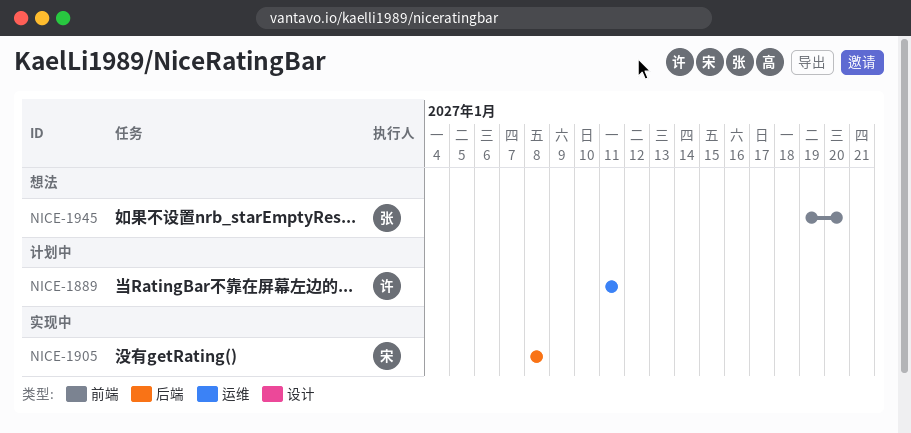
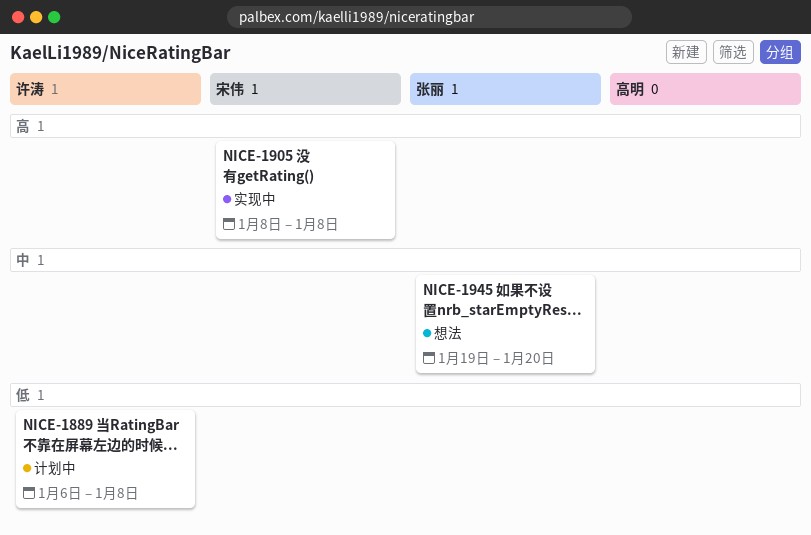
NICE-1889, start: Jan 11 -> Jan 6
NICE-1889, due: Jan 11 -> Jan 8

